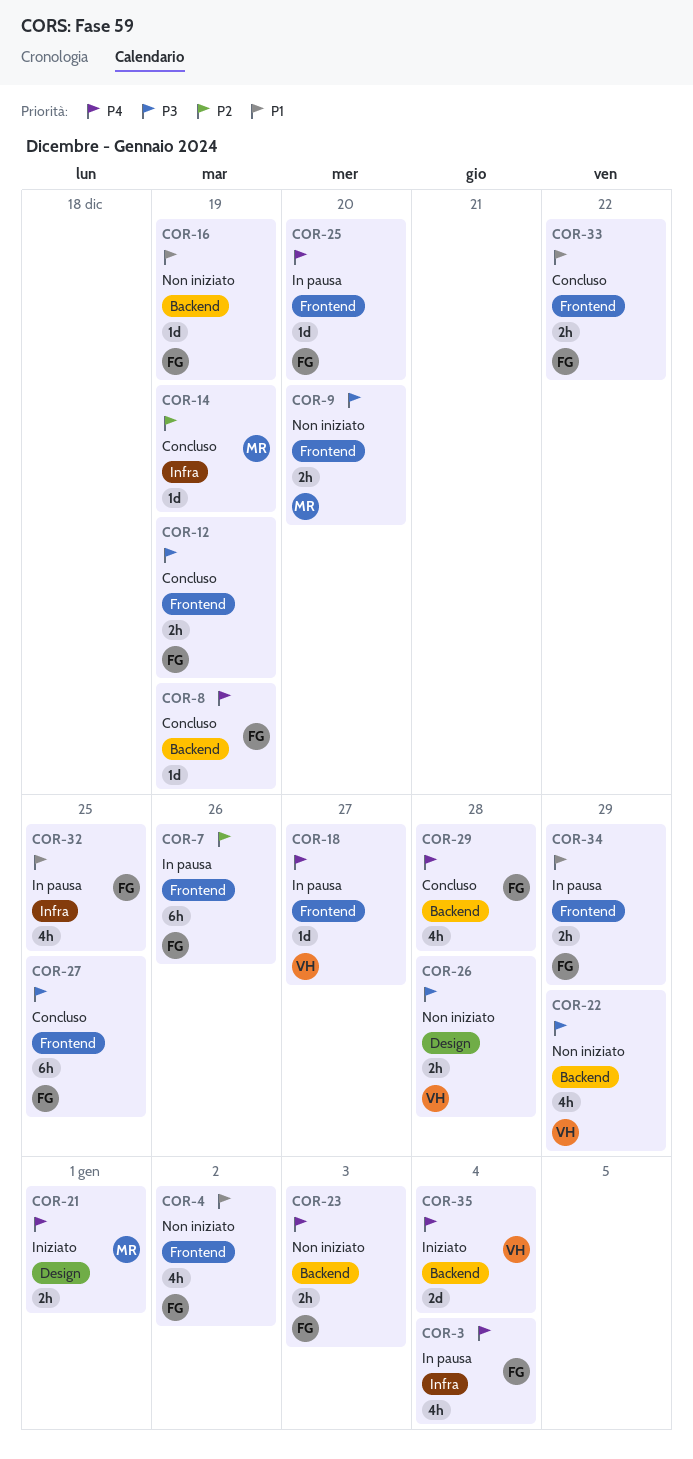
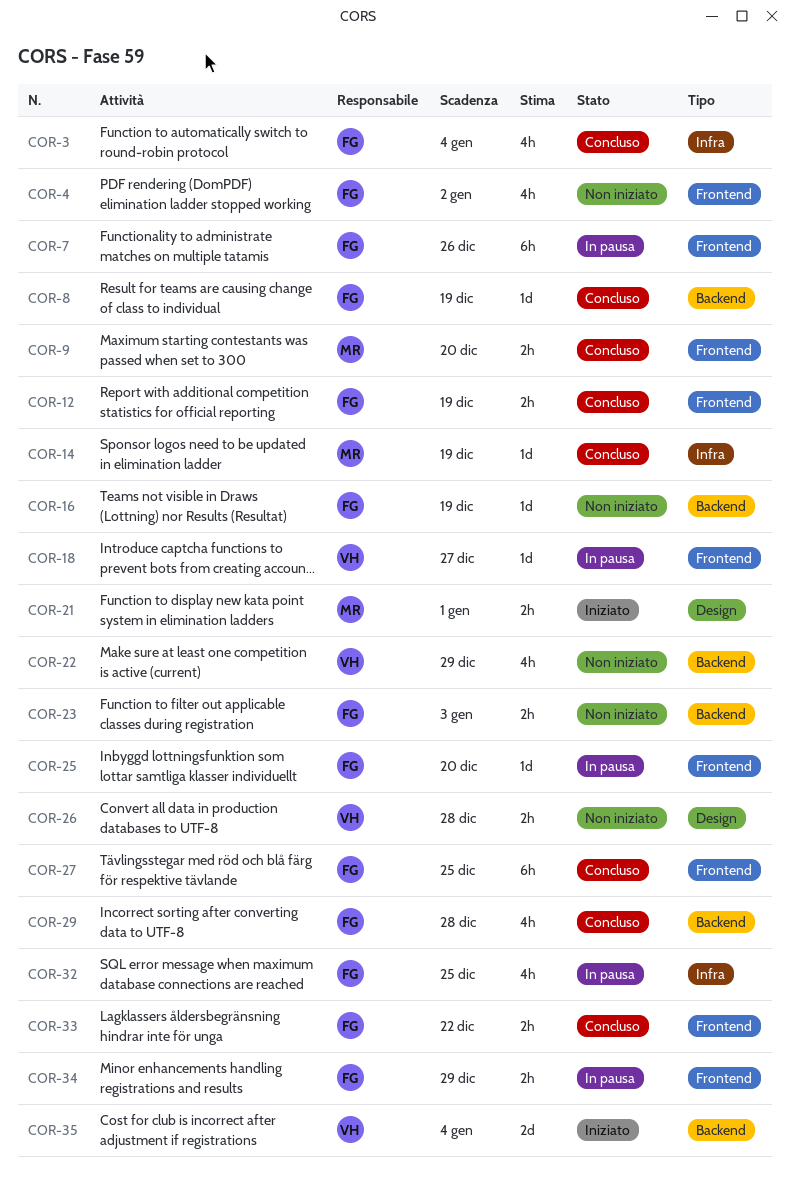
COR-3, status: In pausa -> Concluso
COR-9, status: Non iniziato -> Concluso

